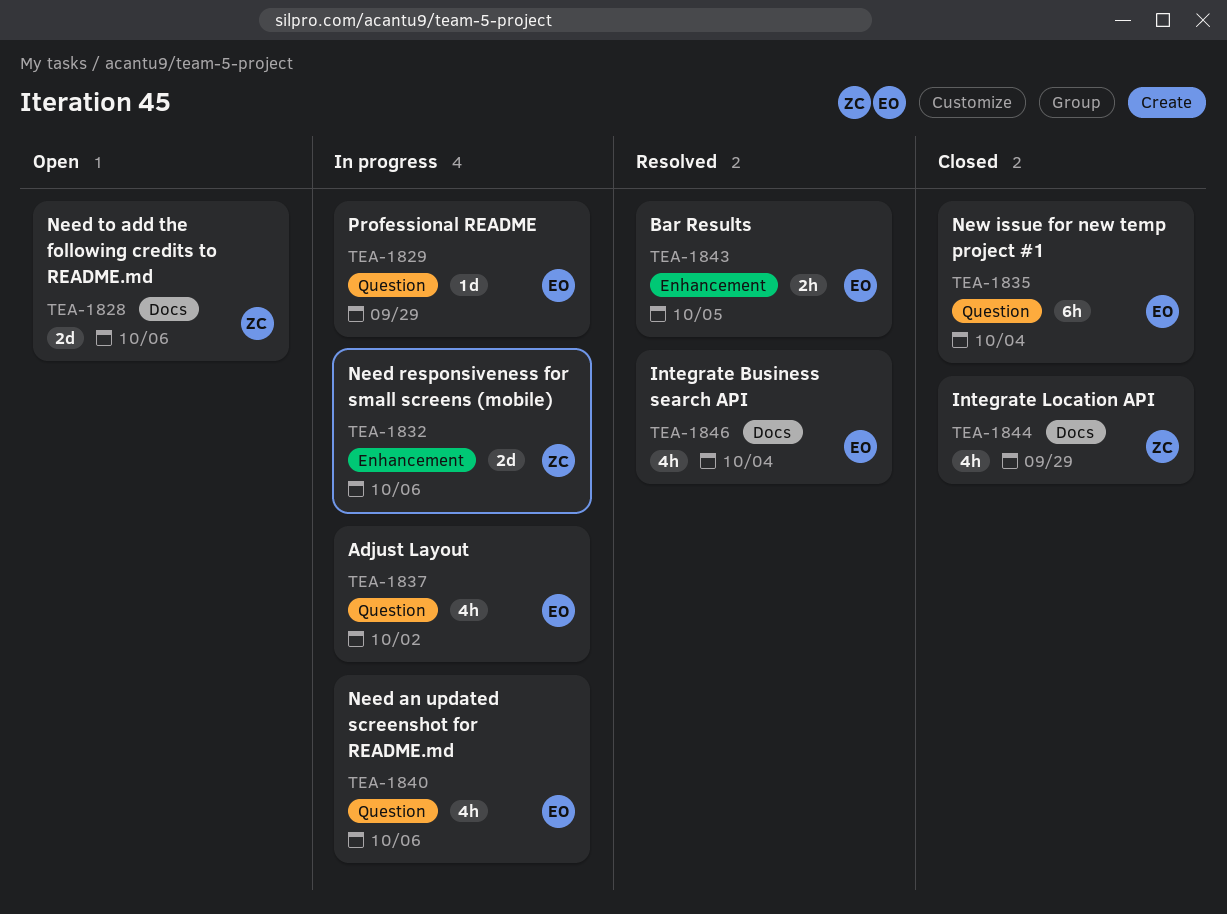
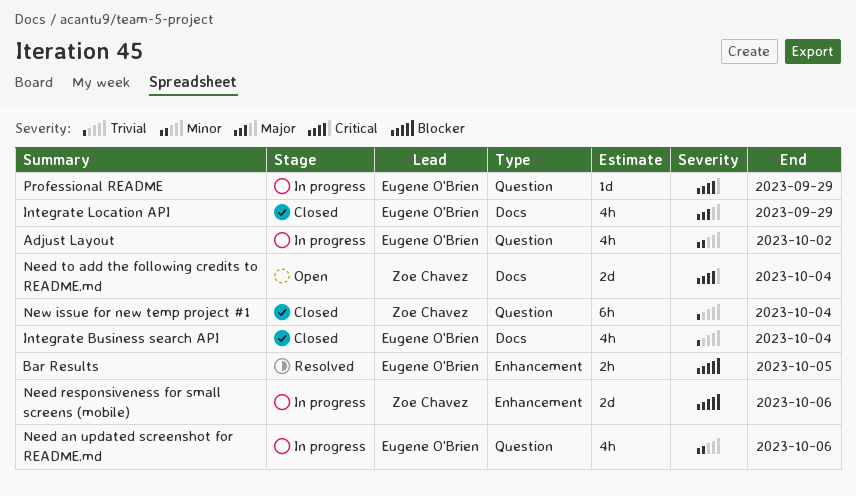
Integrate Business search API, status: Resolved -> Closed
Integrate Location API, owner: Zoe Chavez -> Eugene O'Brien
Need to add the following credits to README.md, due: Oct 6 -> Oct 4
New issue for new temp project #1, owner: Eugene O'Brien -> Zoe Chavez

